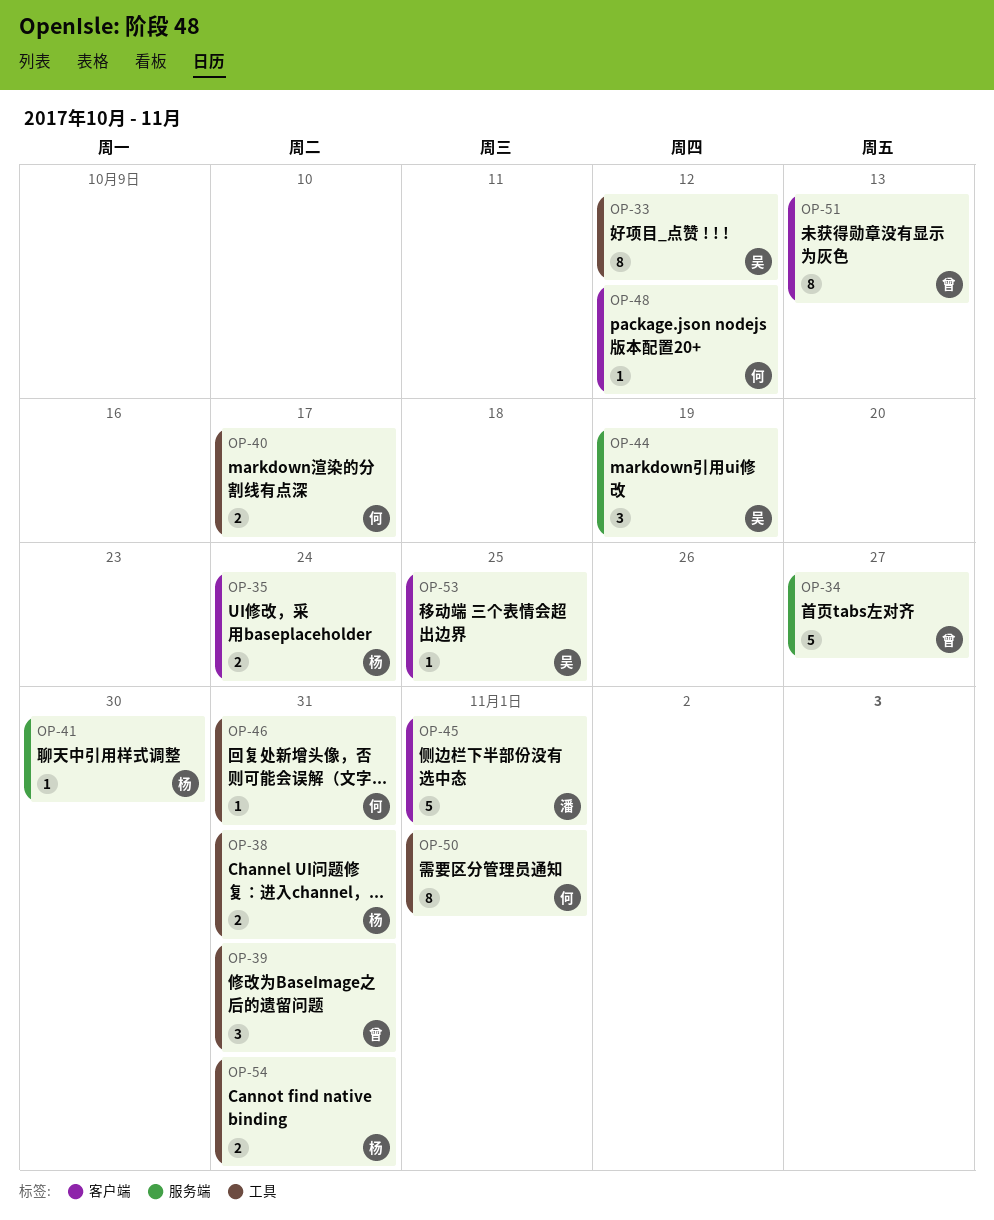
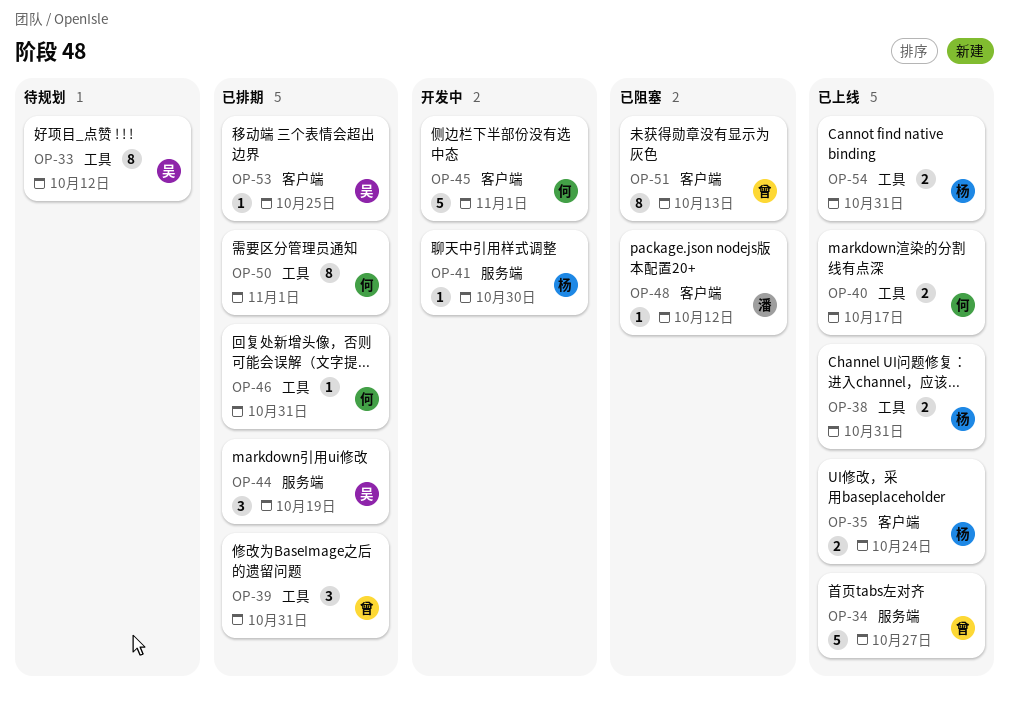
OP-45, owner: 潘 -> 何
OP-48, owner: 何 -> 潘

